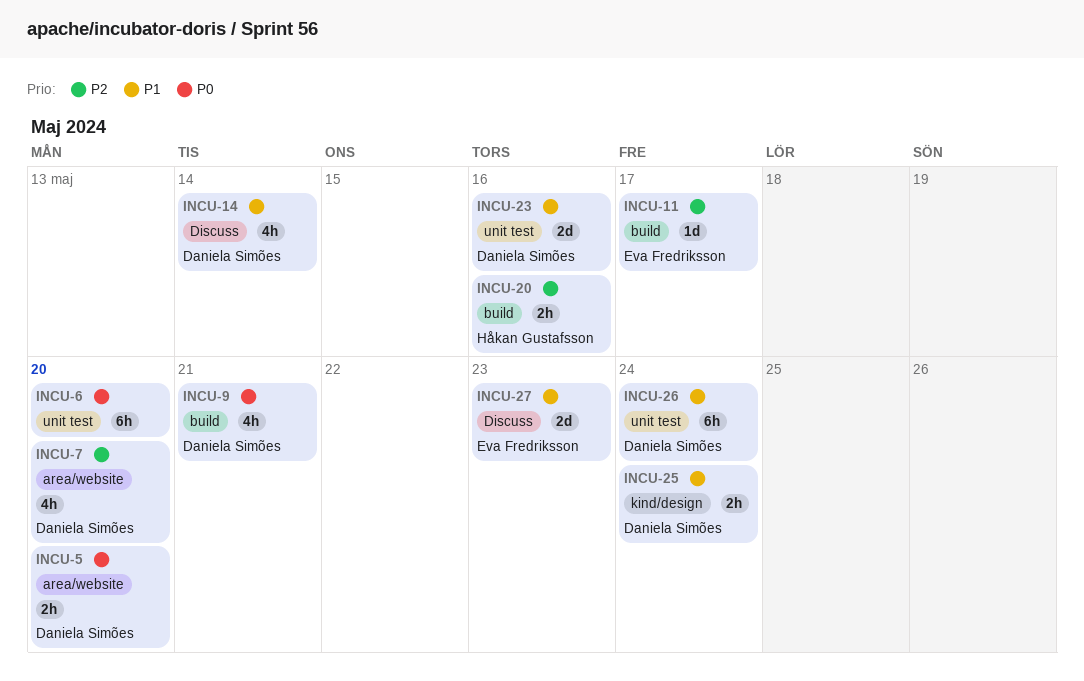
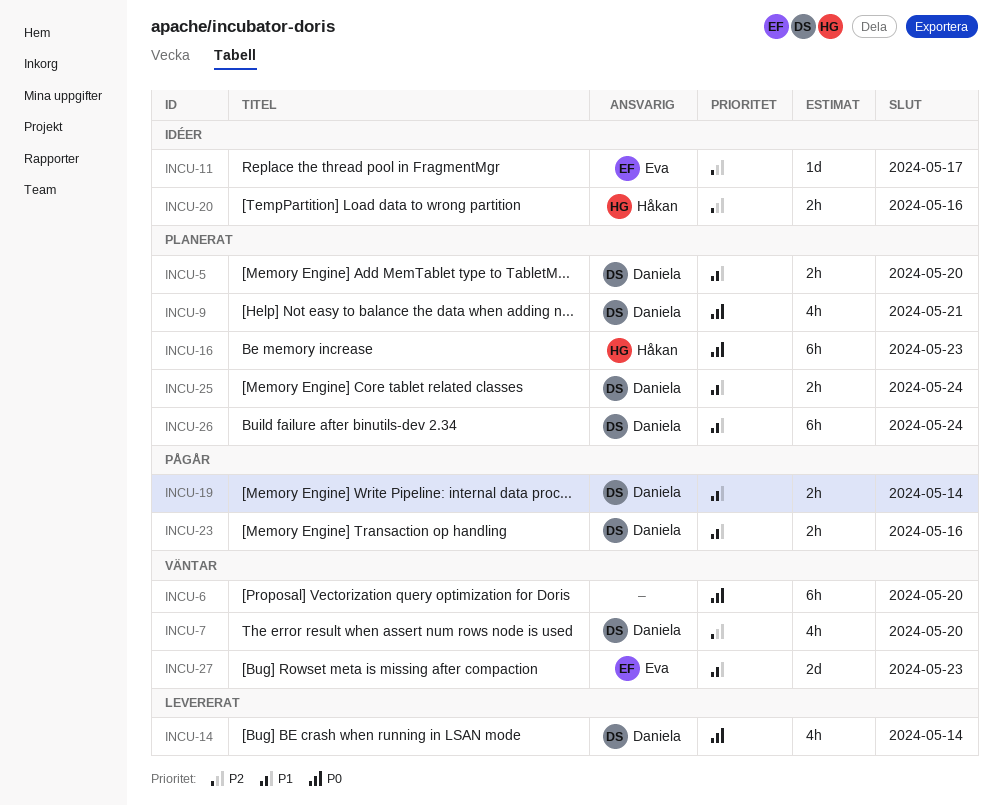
INCU-5, priority: P0 -> P1
INCU-14, priority: P1 -> P0
INCU-16: none -> present
INCU-19: none -> present
INCU-23, estimate: 2d -> 2h

